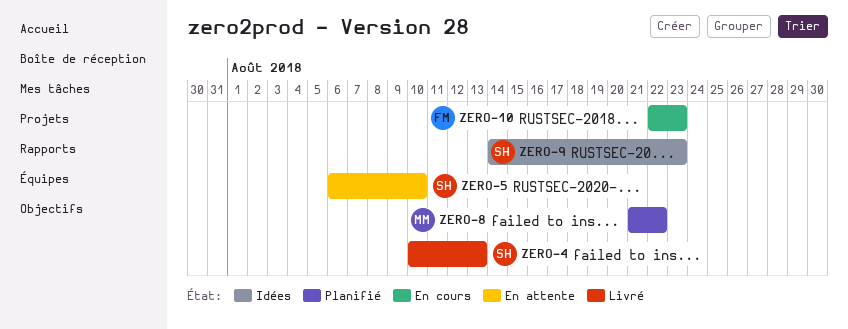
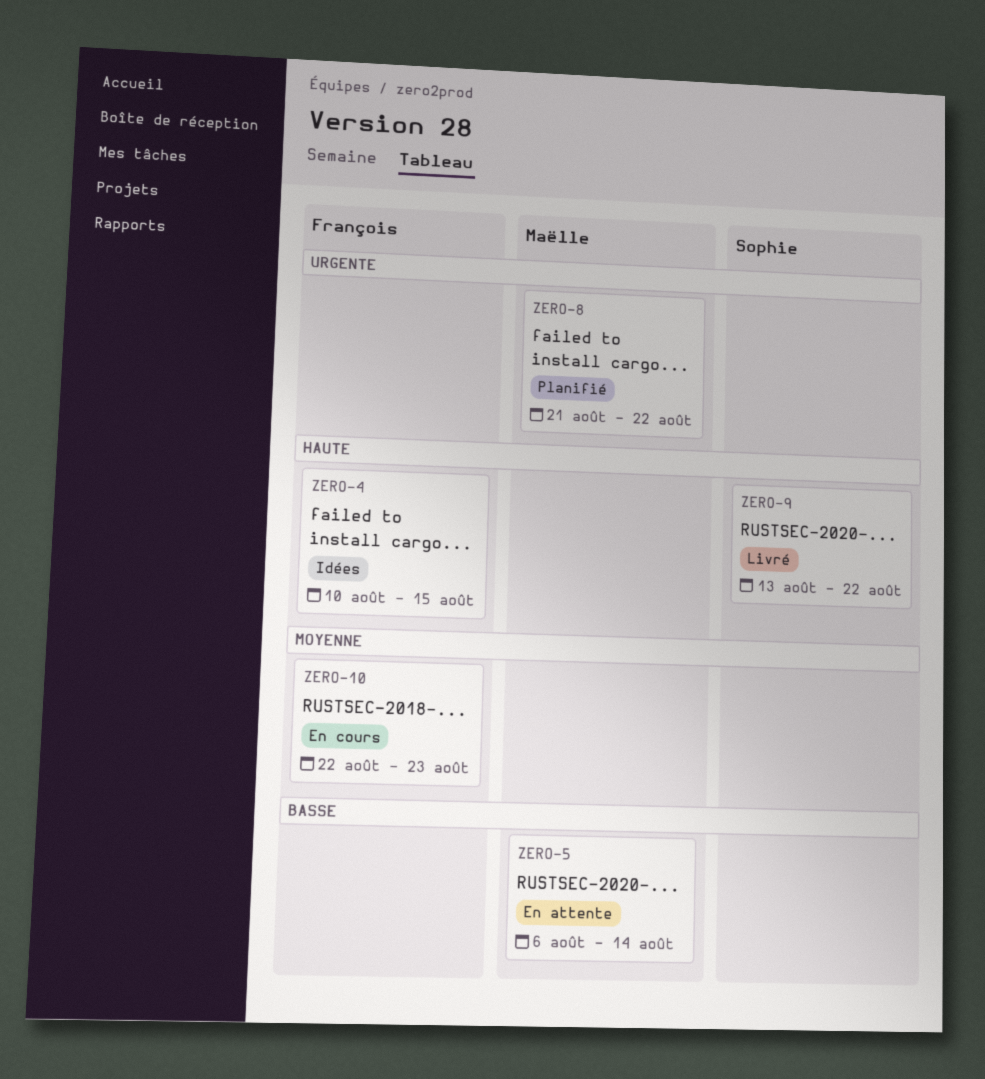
ZERO-4, status: Livré -> Idées
ZERO-4, owner: Sophie -> François
ZERO-4, due: Aug 13 -> Aug 15
ZERO-5, owner: Sophie -> Maëlle
ZERO-5, due: Aug 10 -> Aug 14
ZERO-9, status: Idées -> Livré
ZERO-9, start: Aug 14 -> Aug 13
ZERO-9, due: Aug 23 -> Aug 22

